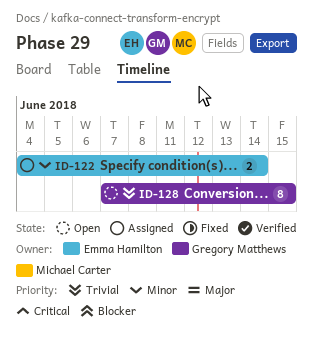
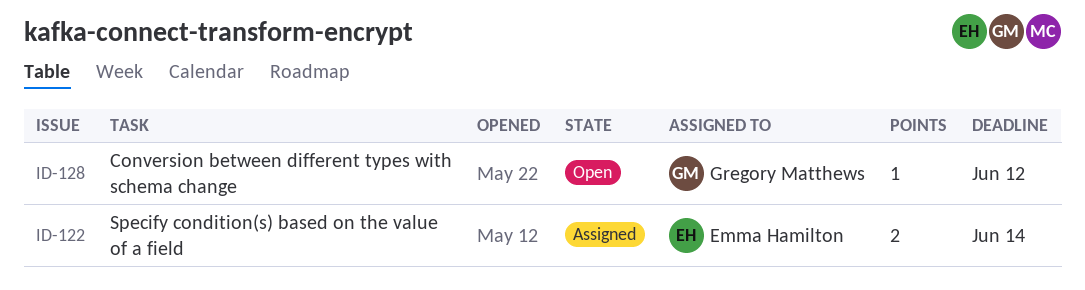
ID-128, estimate: 8 -> 1
ID-128, due: Jun 15 -> Jun 12

